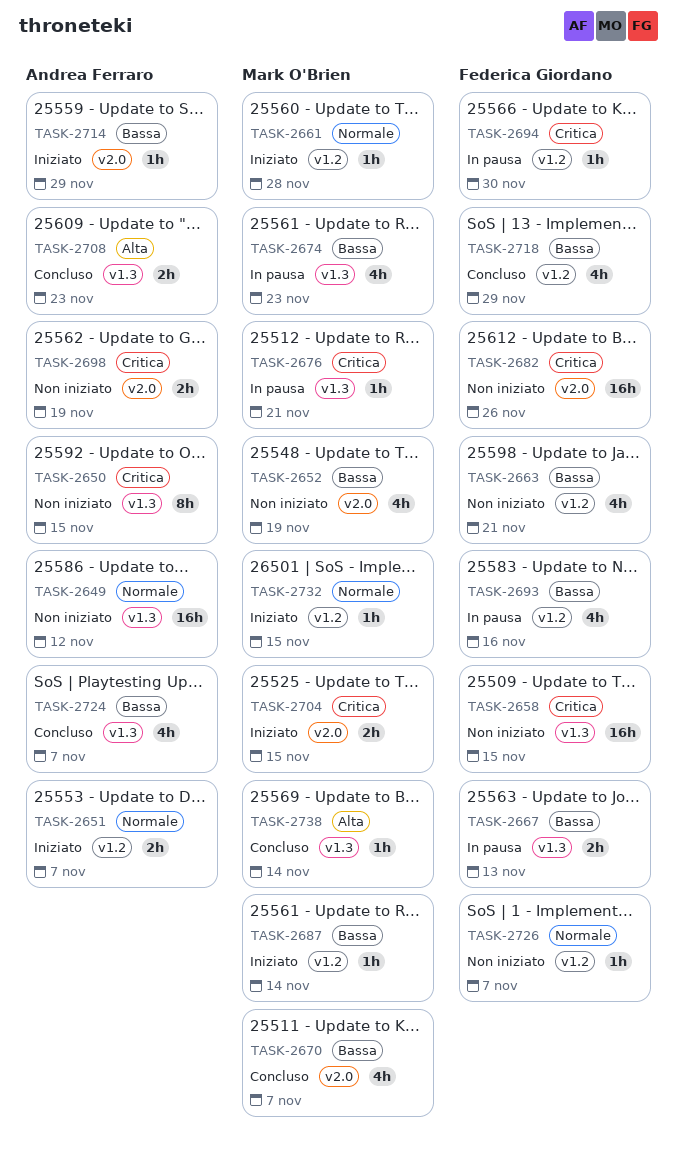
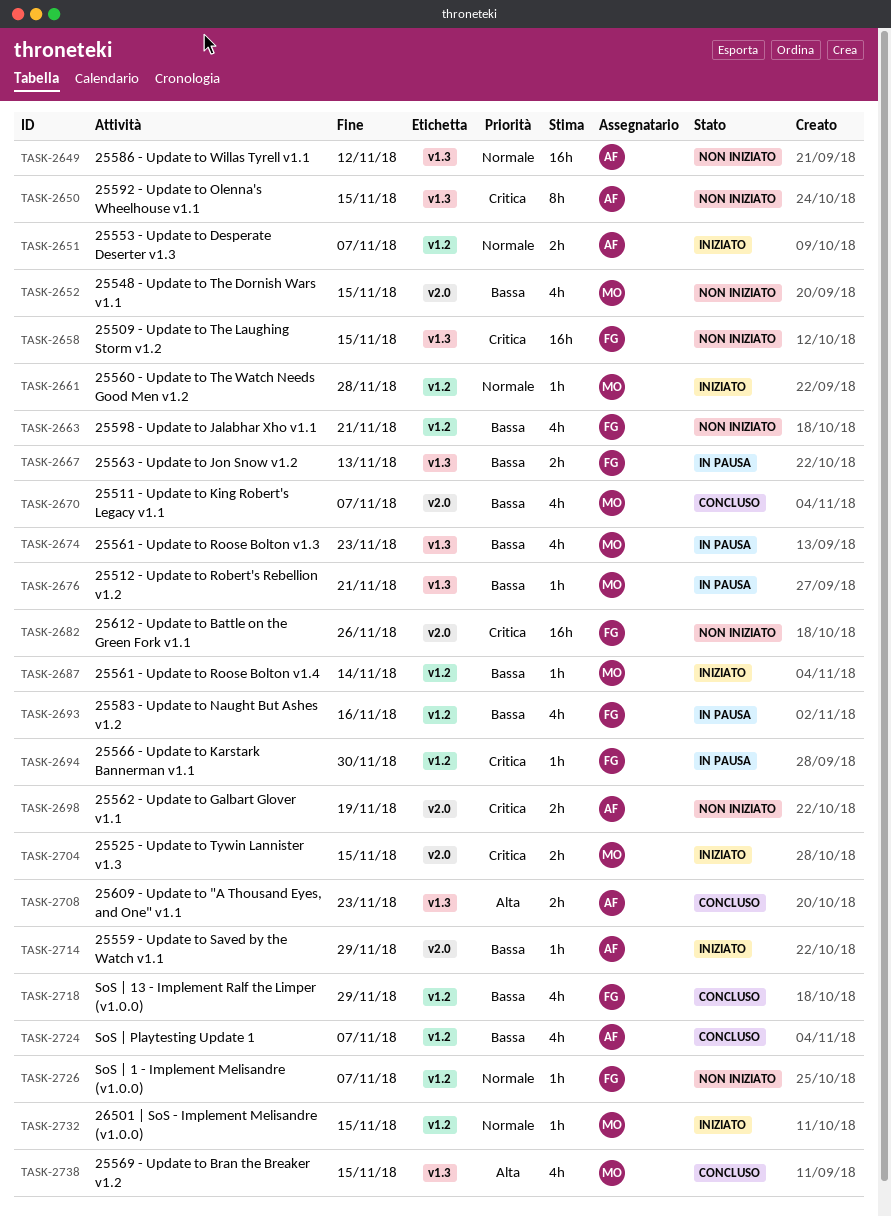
TASK-2652, due: Nov 19 -> Nov 15
TASK-2676, priority: Critica -> Bassa
TASK-2724, label: v1.3 -> v1.2
TASK-2738, estimate: 1h -> 4h
TASK-2738, due: Nov 14 -> Nov 15

